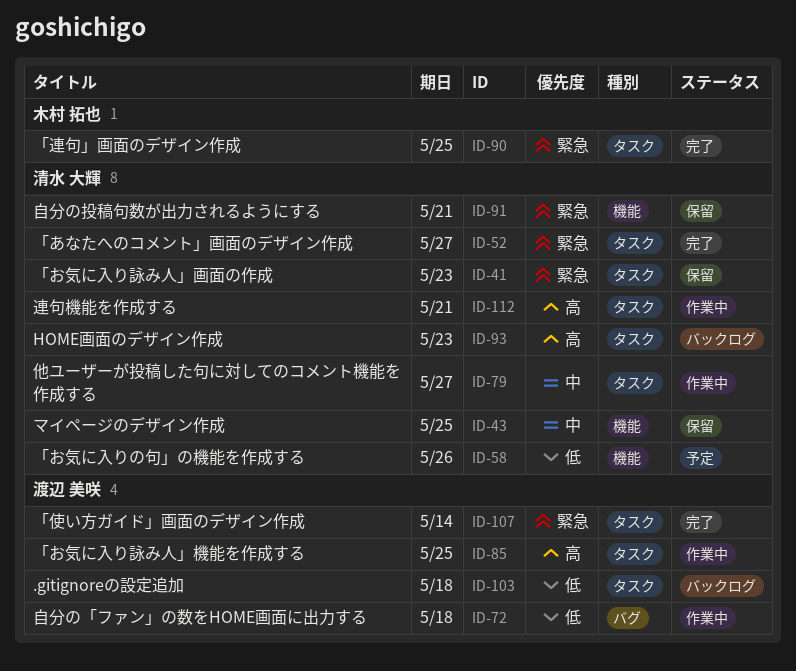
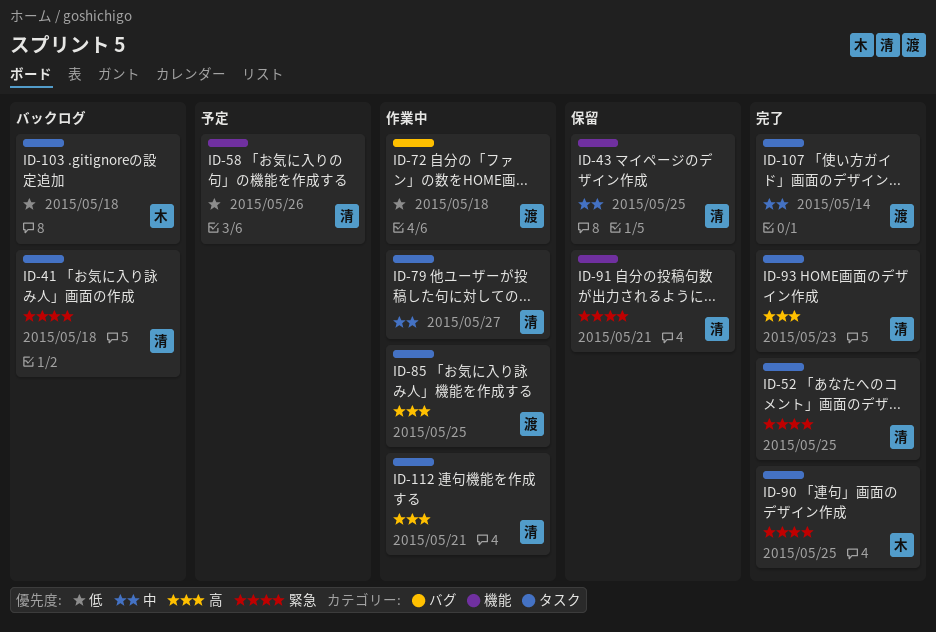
ID-41, status: 保留 -> バックログ
ID-41, due: May 23 -> May 18
ID-52, due: May 27 -> May 25
ID-93, status: バックログ -> 完了
ID-103, owner: 渡辺 美咲 -> 木村 拓也
ID-107, priority: 緊急 -> 中

